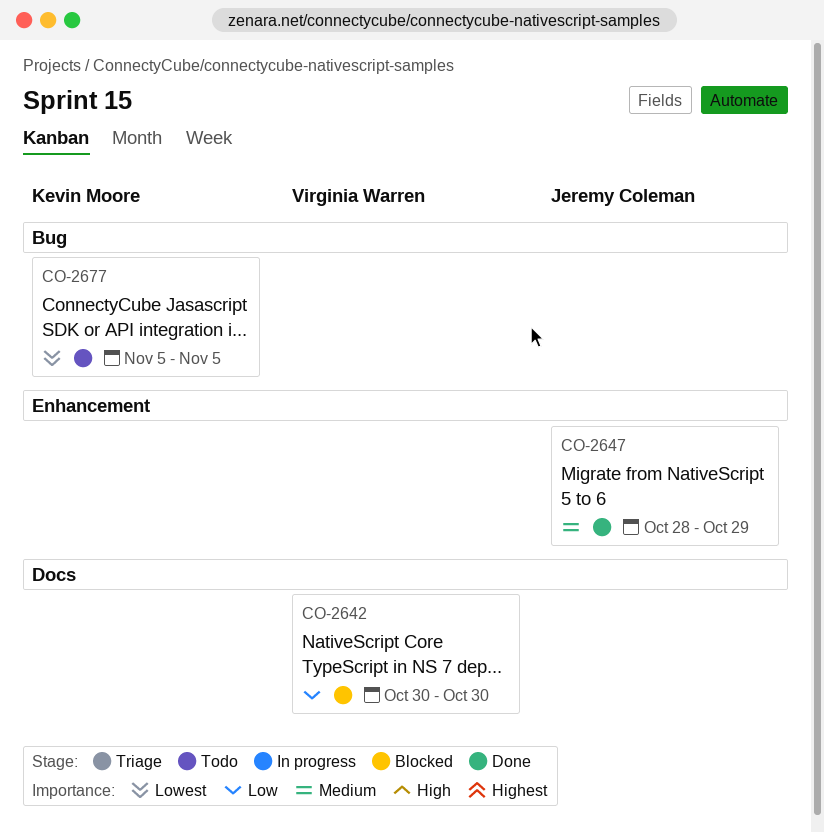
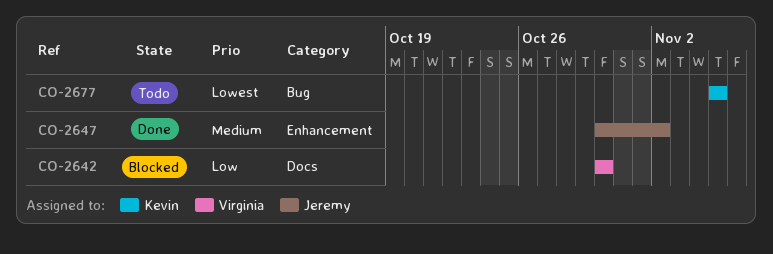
CO-2647, start: Oct 28 -> Oct 30
CO-2647, due: Oct 29 -> Nov 2

